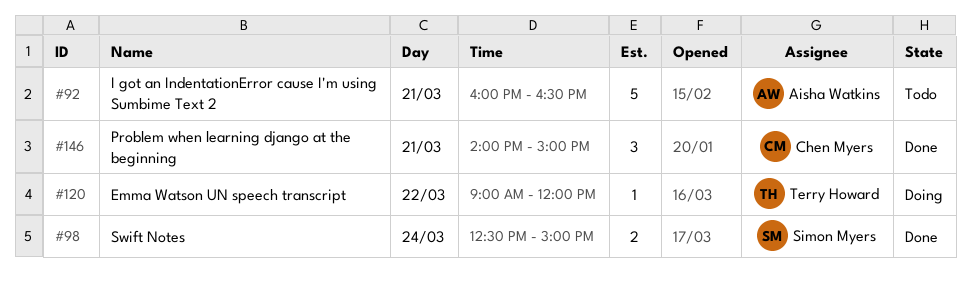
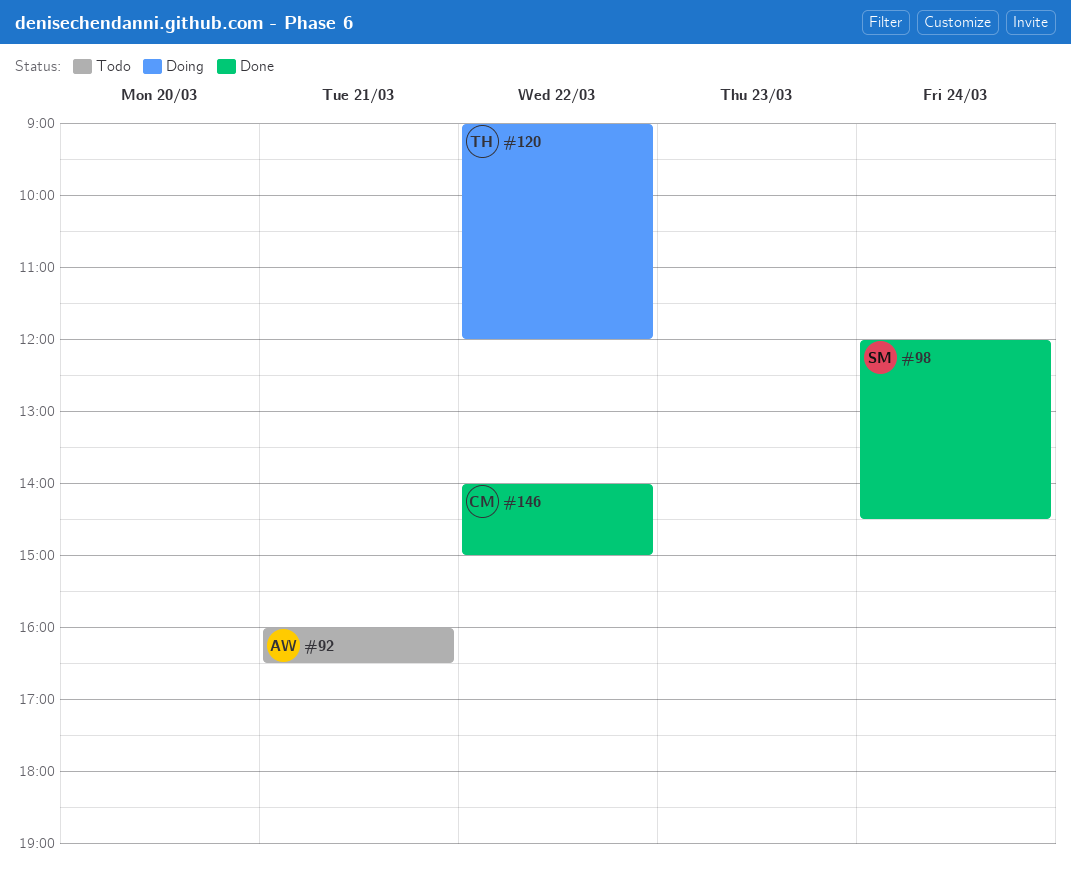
#98, begins: 12:30 -> 12:00
#98, ends: 15:00 -> 14:30
#146, day: Mar 21 -> Mar 22

